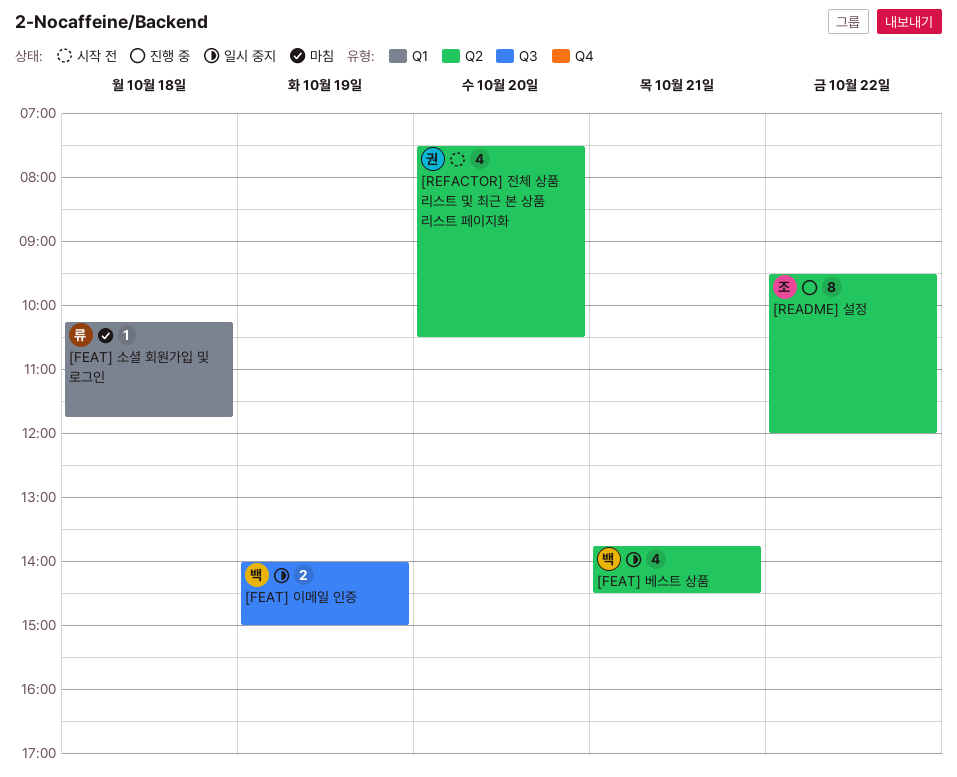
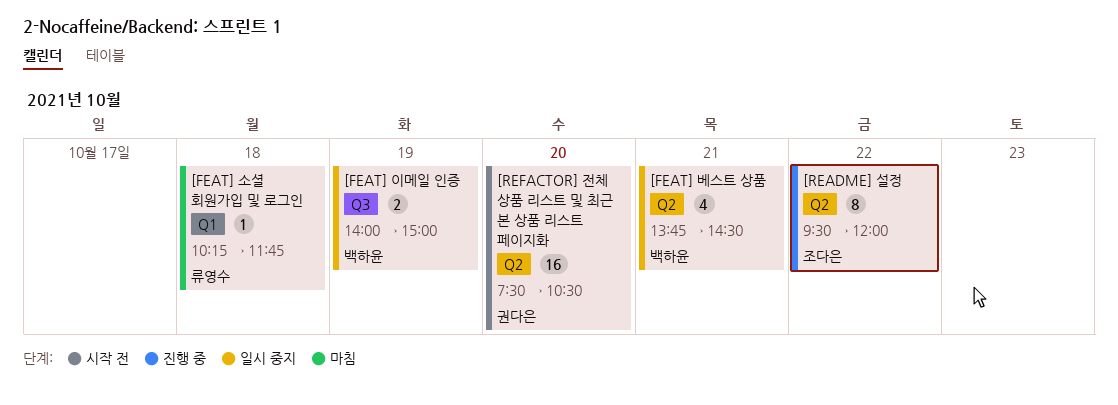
[REFACTOR] 전체 상품 리스트 및 최근 본 상품 리스트 페이지화, estimate: 4 -> 16

